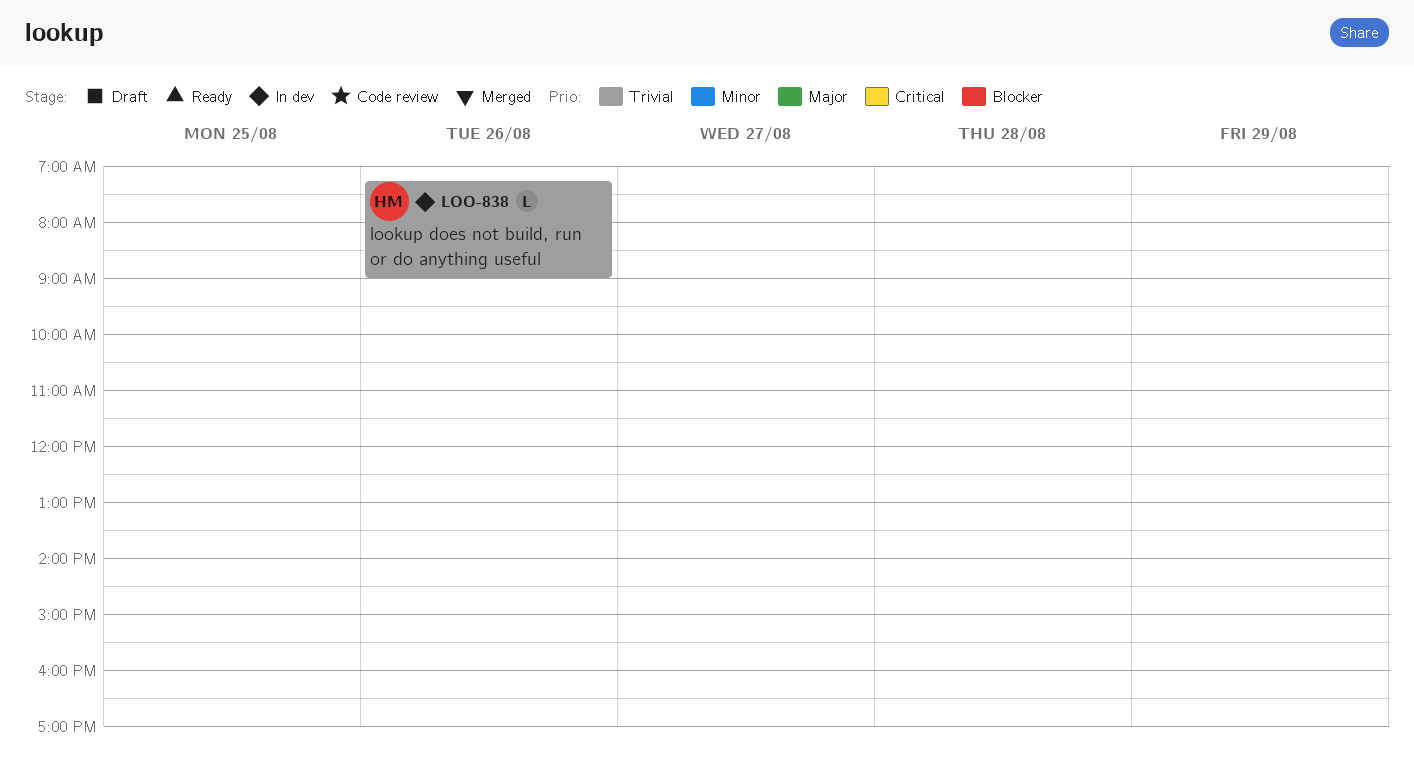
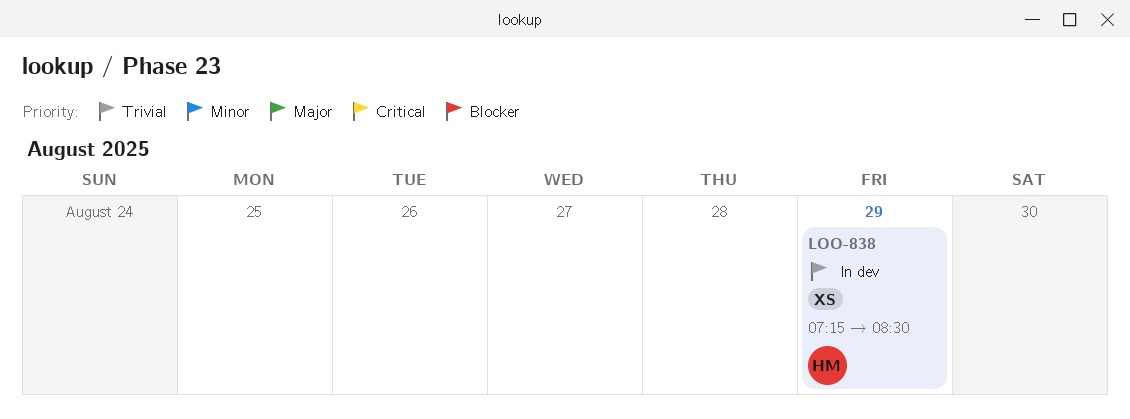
LOO-838, estimate: L -> XS
LOO-838, day: Aug 26 -> Aug 29
LOO-838, ends: 09:00 -> 08:30

